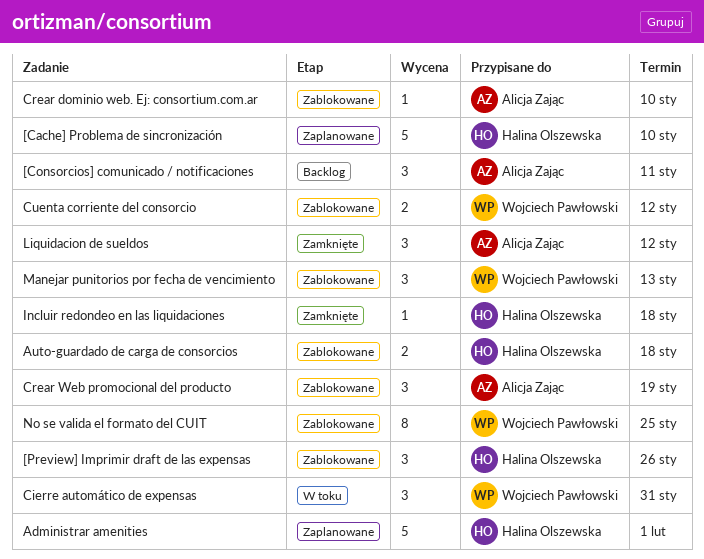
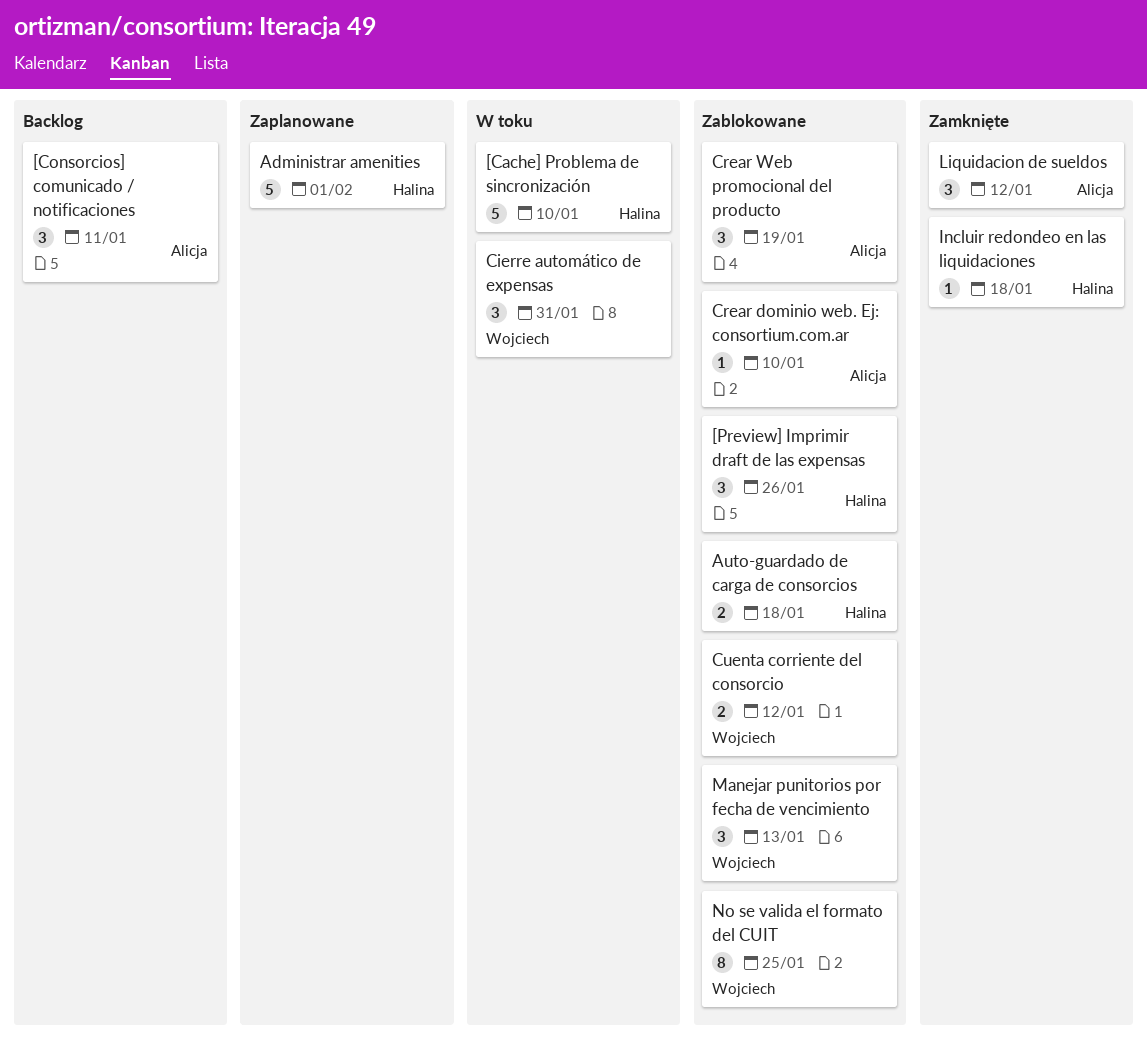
[Cache] Problema de sincronización, status: Zaplanowane -> W toku

